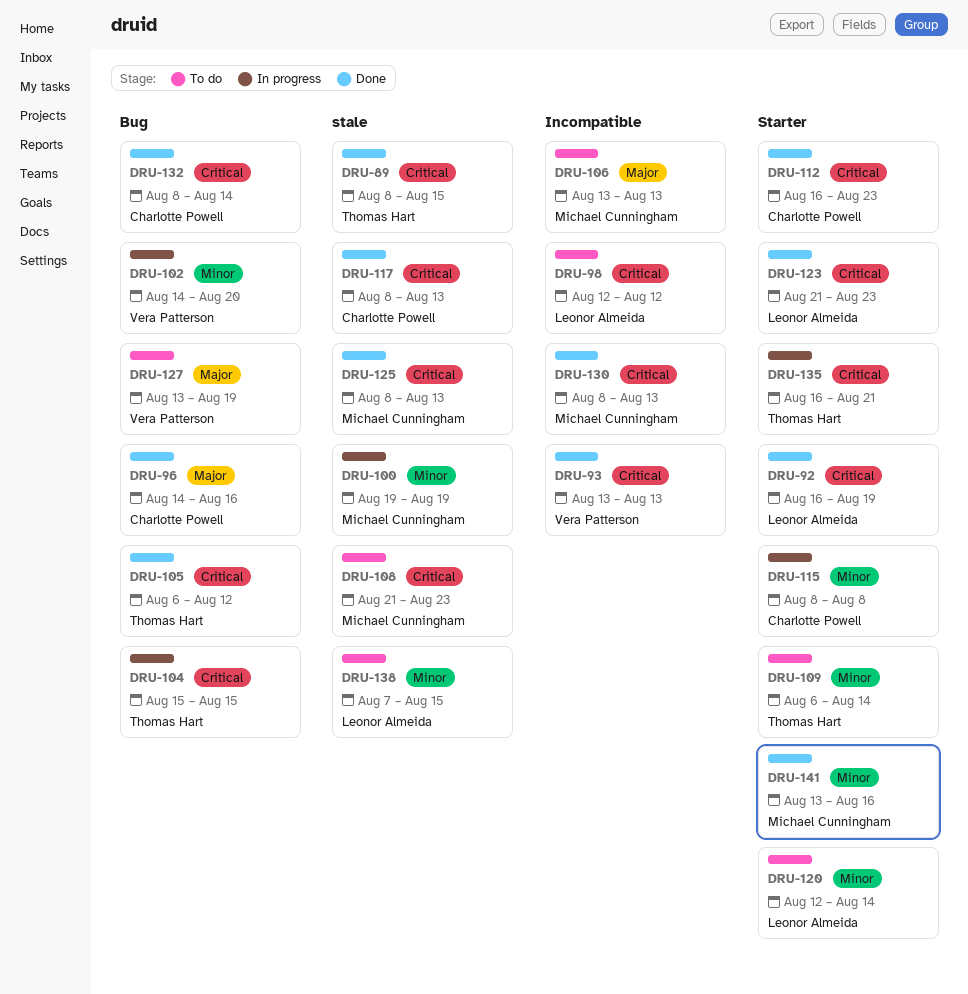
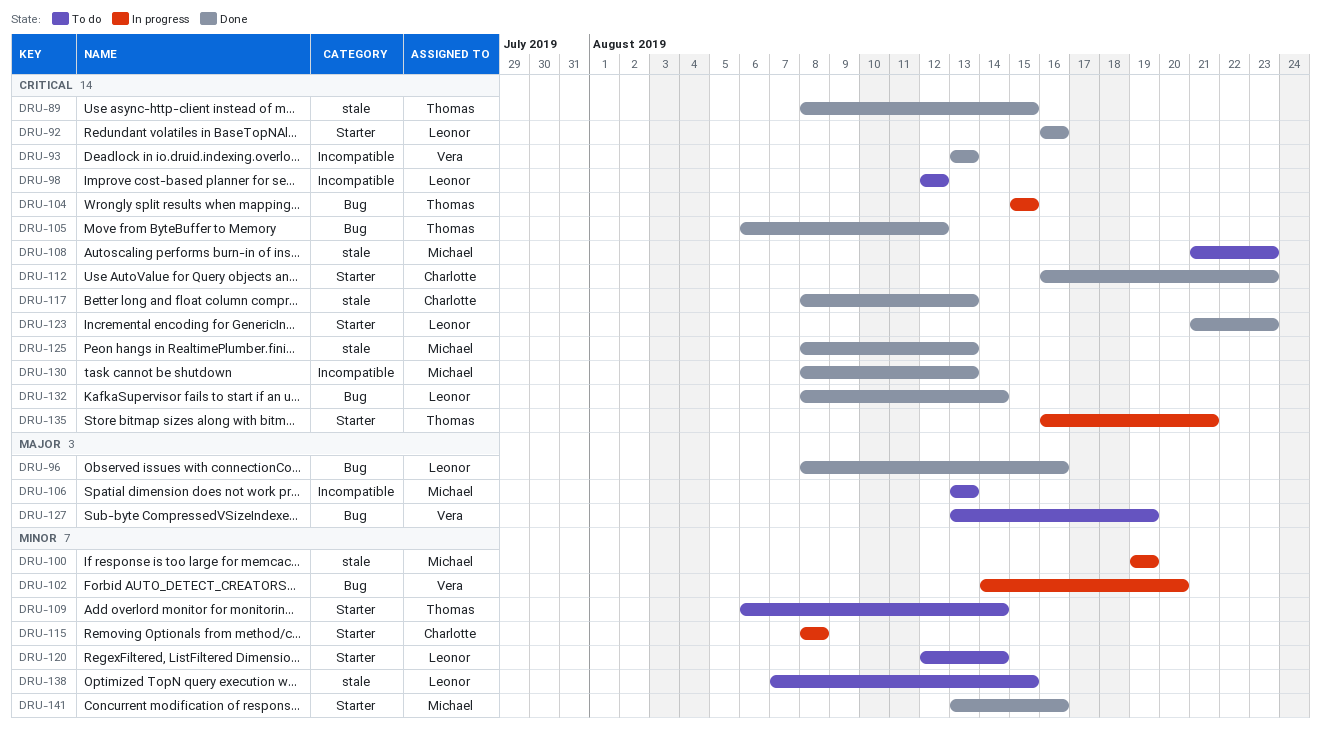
DRU-92, due: Aug 19 -> Aug 16
DRU-96, owner: Charlotte Powell -> Leonor Almeida
DRU-96, start: Aug 14 -> Aug 8
DRU-132, owner: Charlotte Powell -> Leonor Almeida

